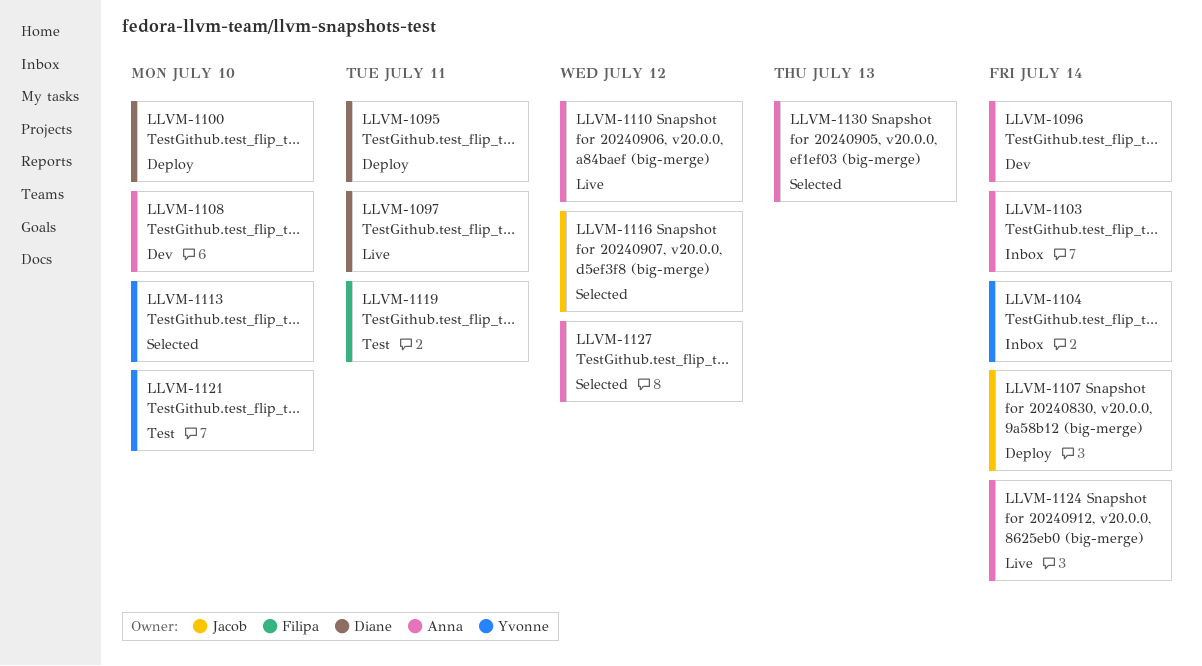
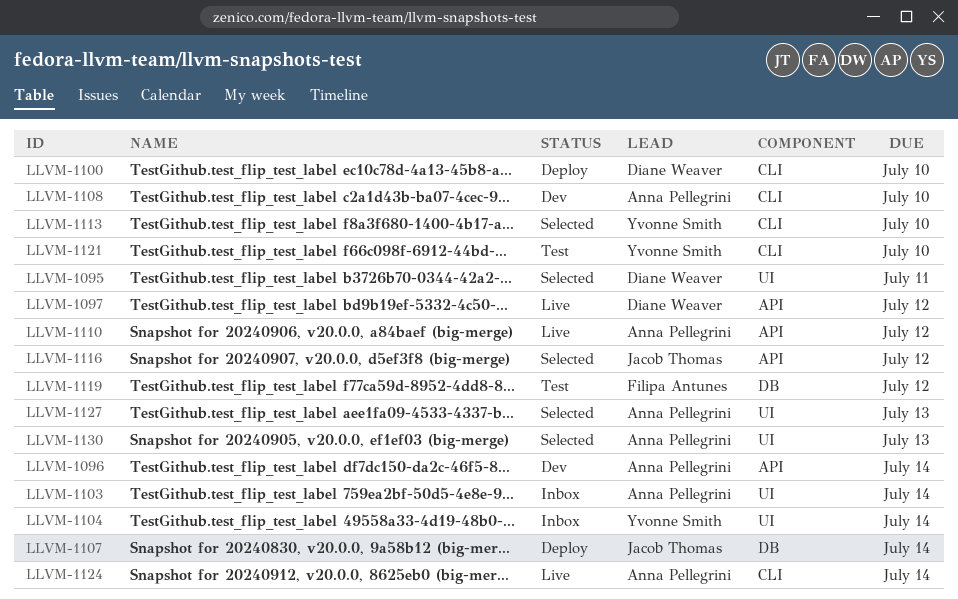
LLVM-1095, status: Deploy -> Selected
LLVM-1097, due: Jul 11 -> Jul 12
LLVM-1119, due: Jul 11 -> Jul 12
LLVM-1127, due: Jul 12 -> Jul 13

